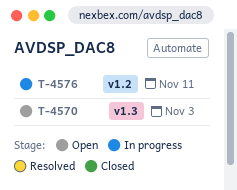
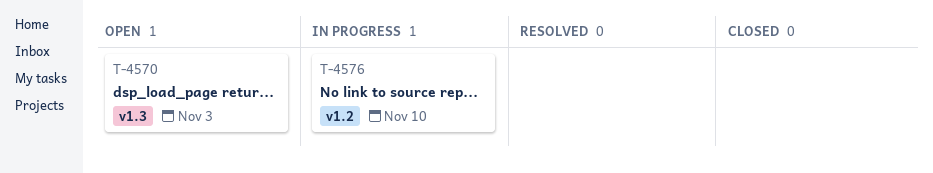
T-4576, due: Nov 11 -> Nov 10

